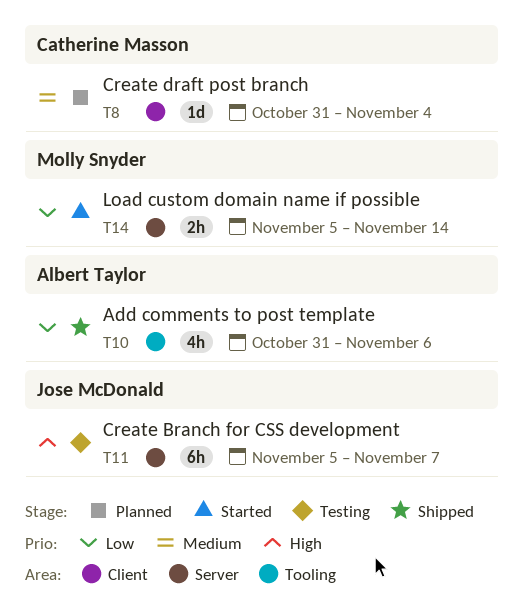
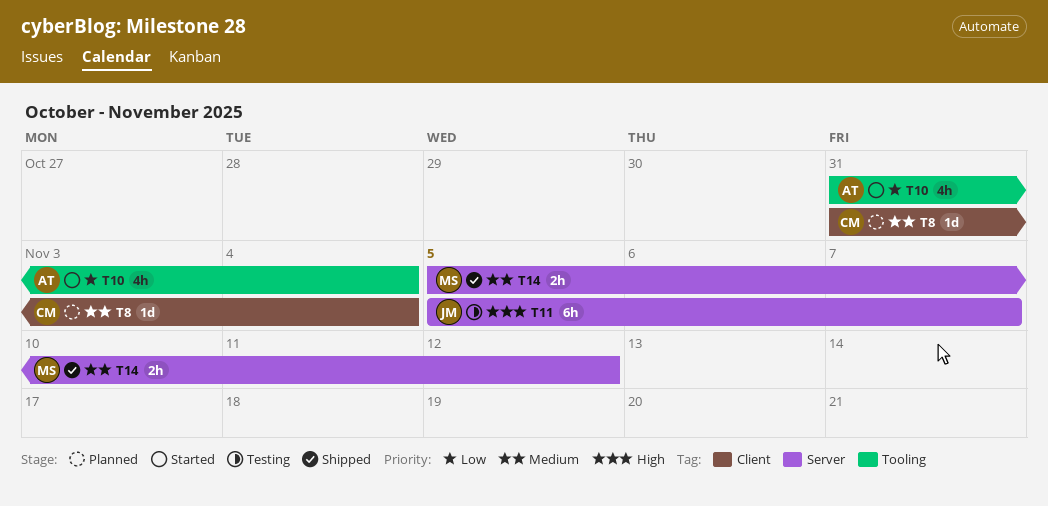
T10, status: Shipped -> Started
T10, due: Nov 6 -> Nov 4
T14, status: Started -> Shipped
T14, priority: Low -> Medium
T14, due: Nov 14 -> Nov 12

